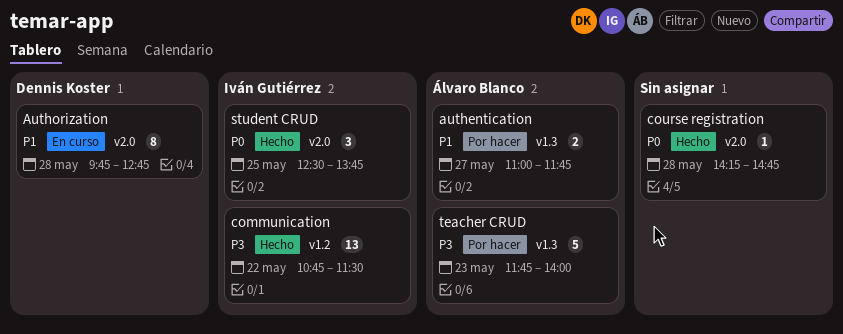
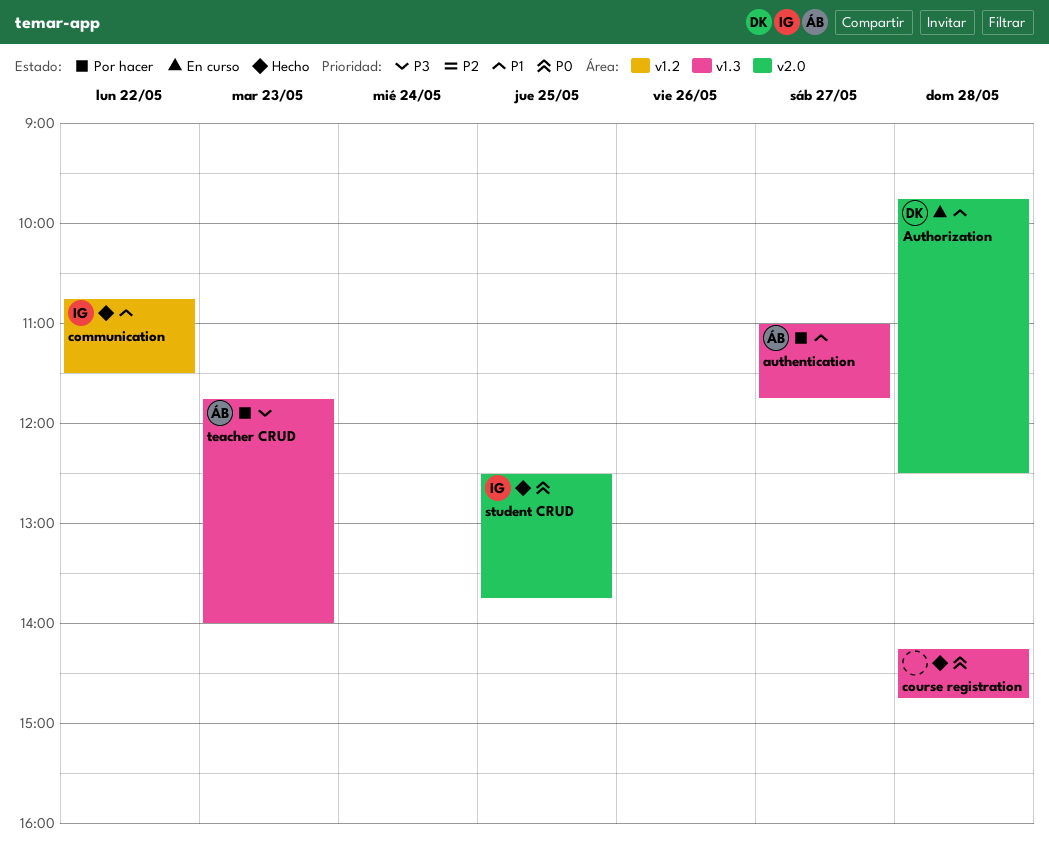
Authorization, ends: 12:45 -> 12:30
communication, priority: P3 -> P1
course registration, label: v2.0 -> v1.3

